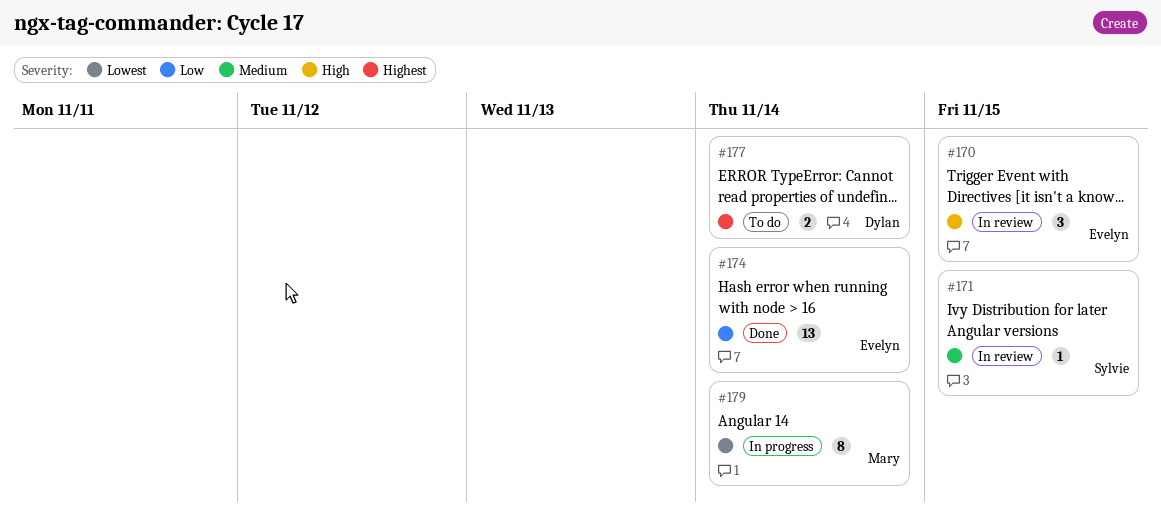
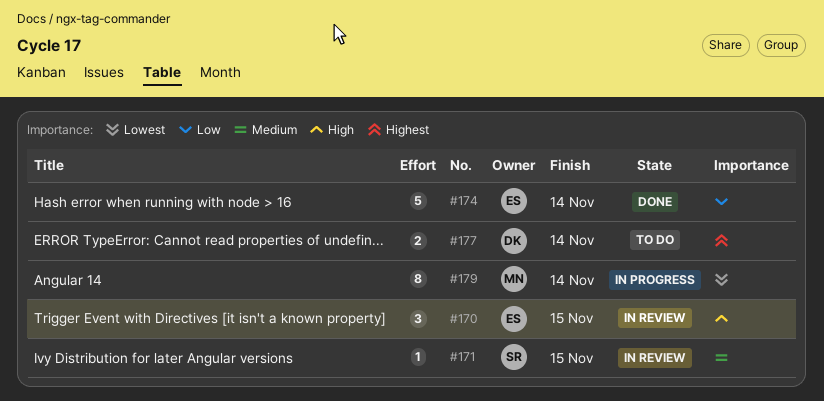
#174, estimate: 13 -> 5

